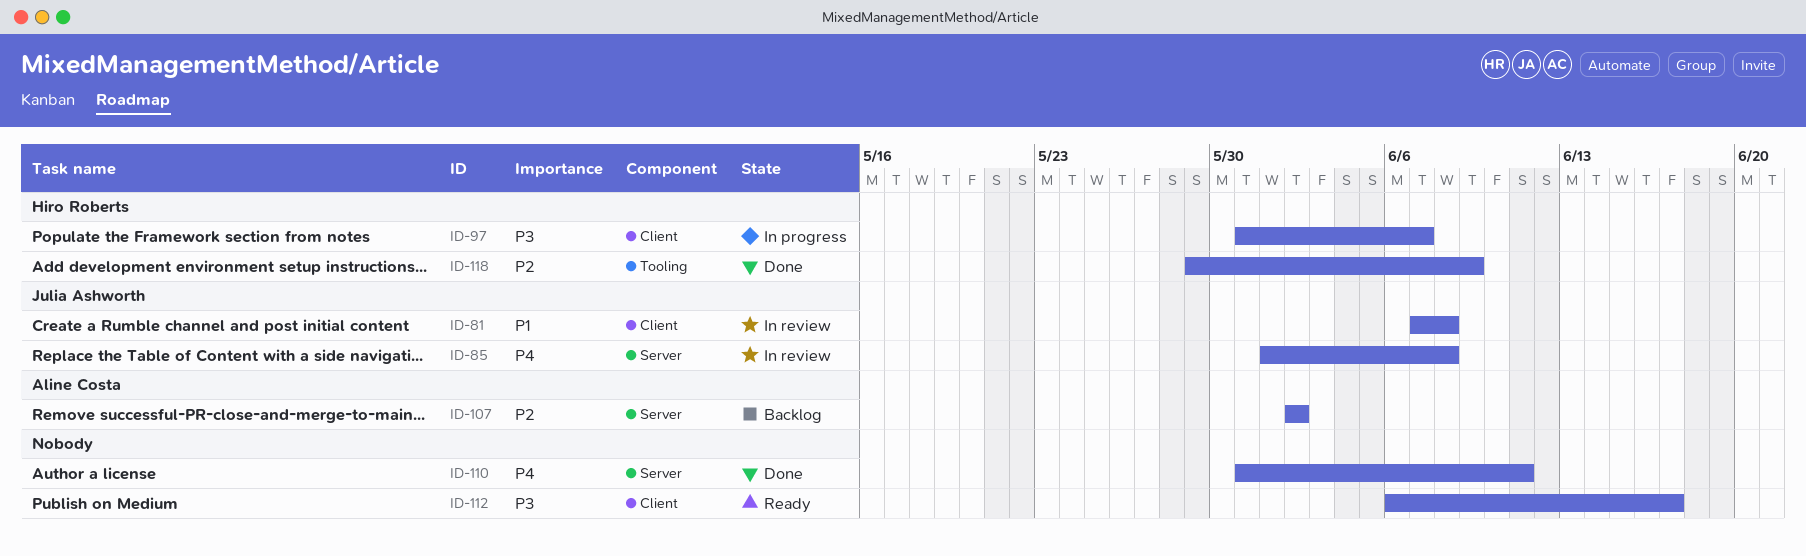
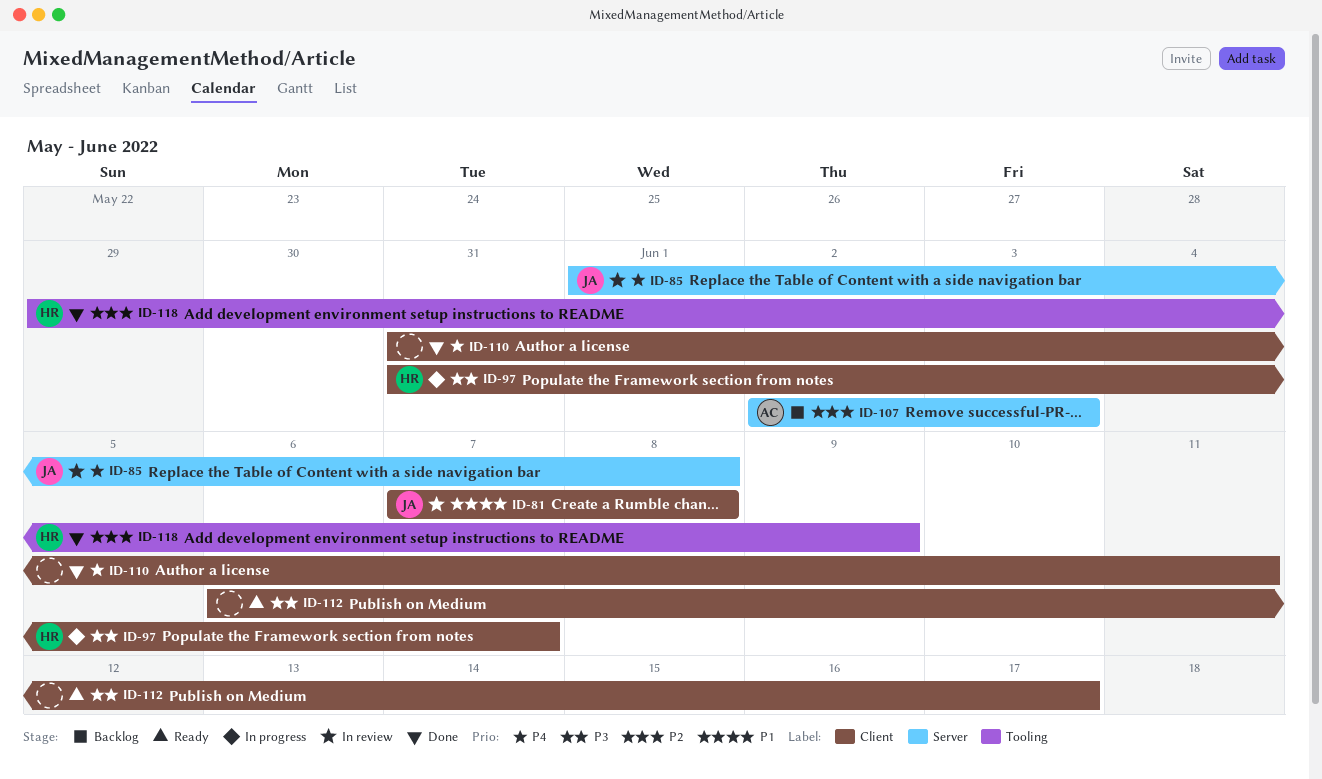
ID-107, due: Jun 2 -> Jun 3
ID-110, label: Server -> Client

